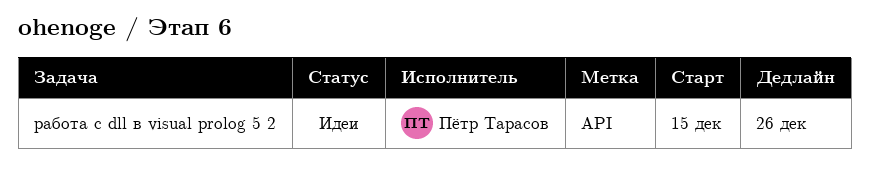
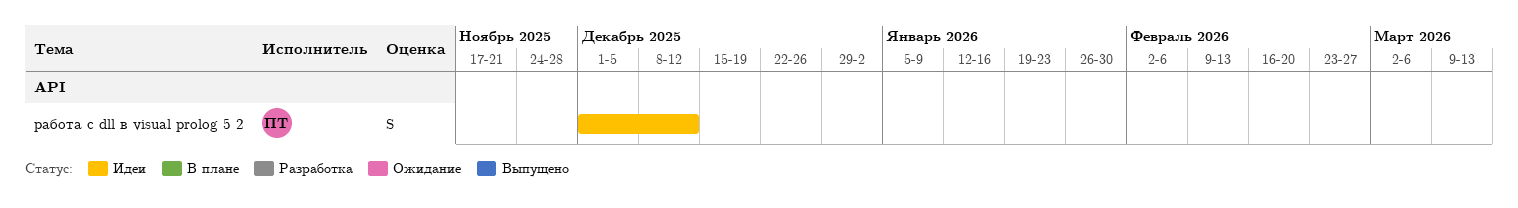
работа с dll в visual prolog 5 2, start: Dec 15 -> Dec 1
работа с dll в visual prolog 5 2, due: Dec 26 -> Dec 12

